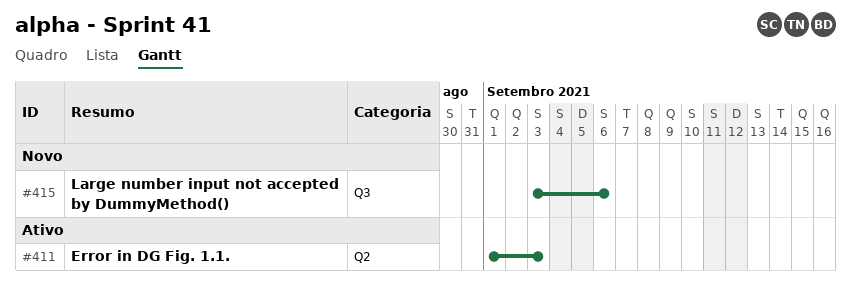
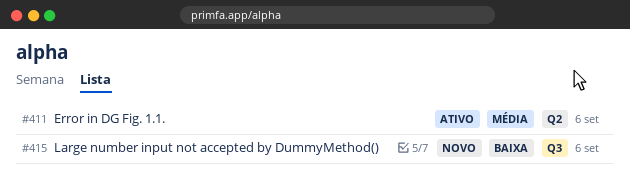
#411, due: Sep 3 -> Sep 6

